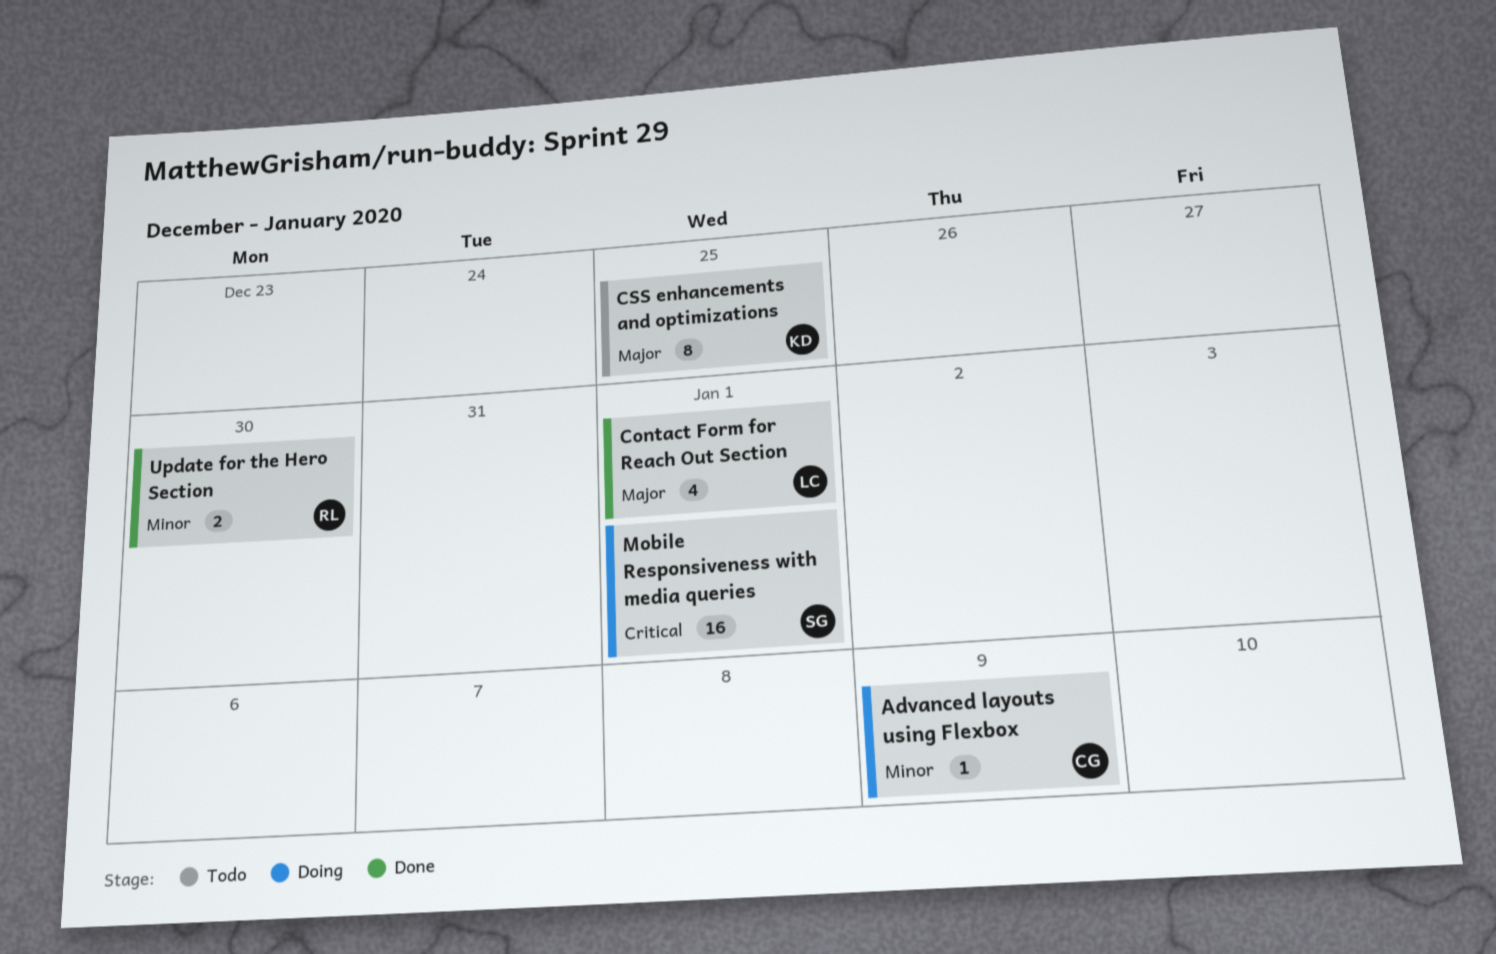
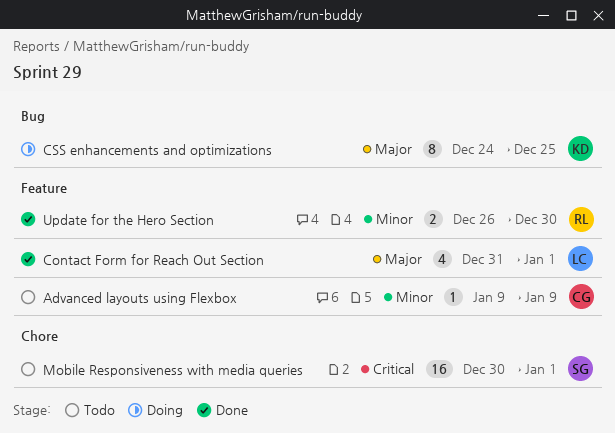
Advanced layouts using Flexbox, status: Doing -> Todo
CSS enhancements and optimizations, status: Todo -> Doing
Mobile Responsiveness with media queries, status: Doing -> Todo

